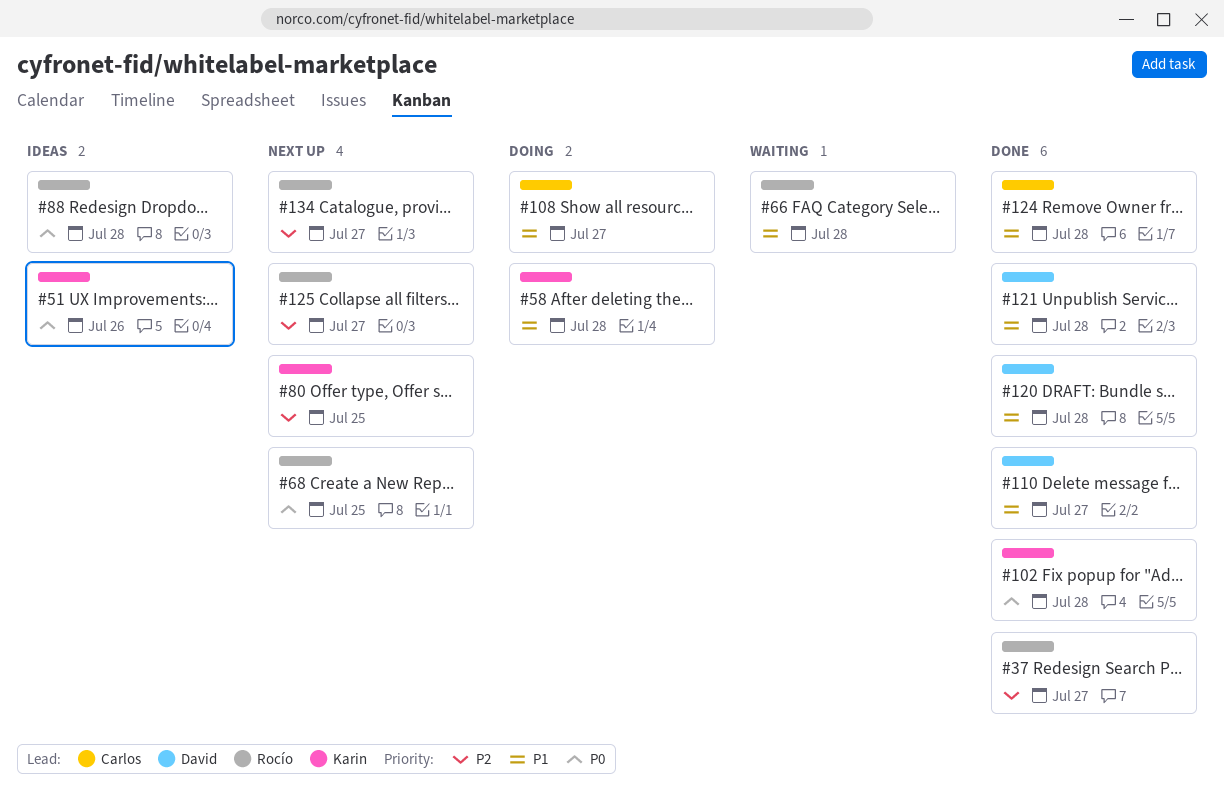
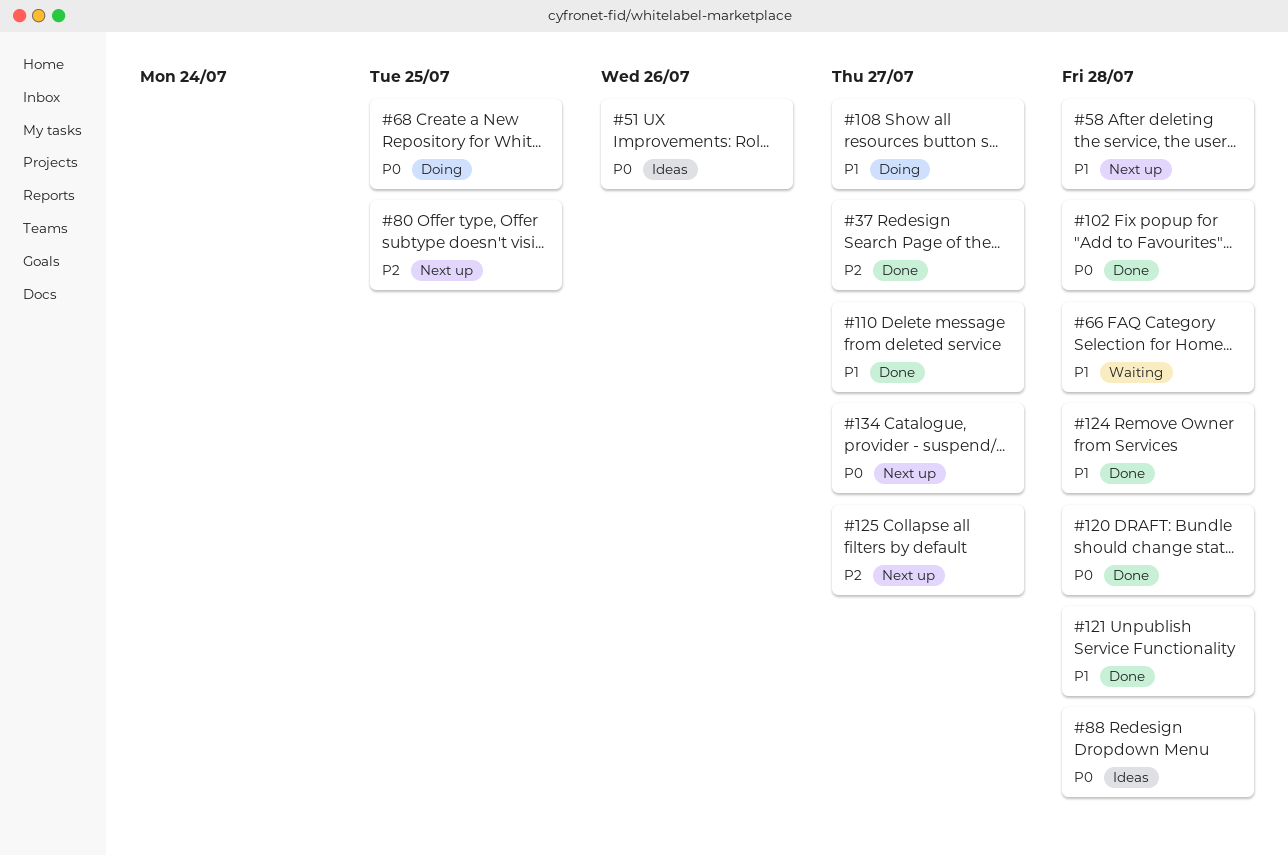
#58, status: Doing -> Next up
#68, status: Next up -> Doing
#120, priority: P1 -> P0
#134, priority: P2 -> P0

